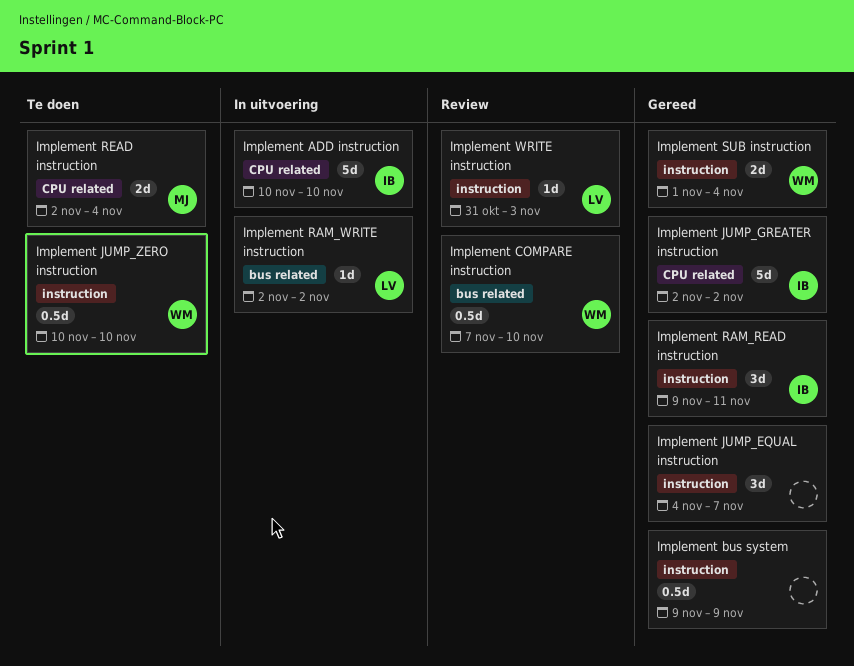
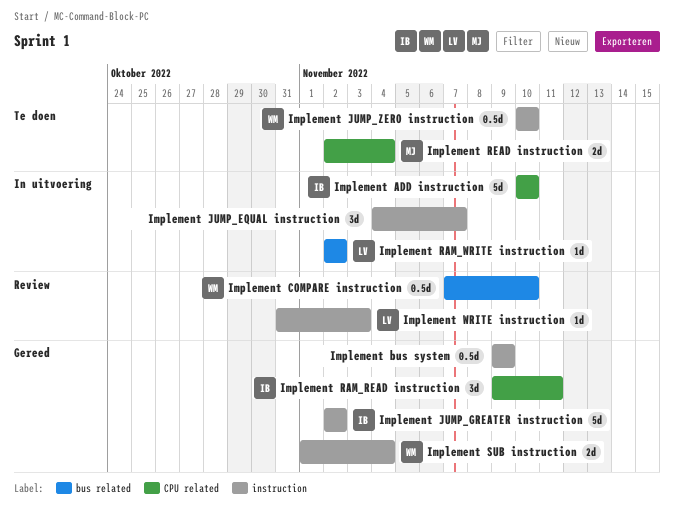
Implement JUMP_EQUAL instruction, status: Gereed -> In uitvoering
Implement JUMP_GREATER instruction, label: CPU related -> instruction
Implement RAM_READ instruction, label: instruction -> CPU related

